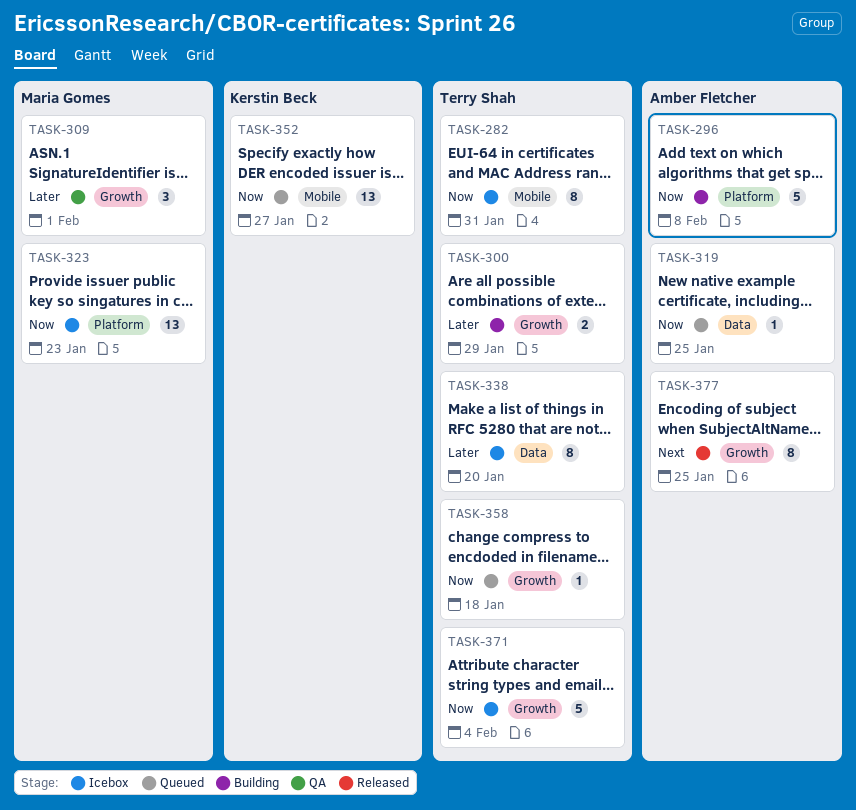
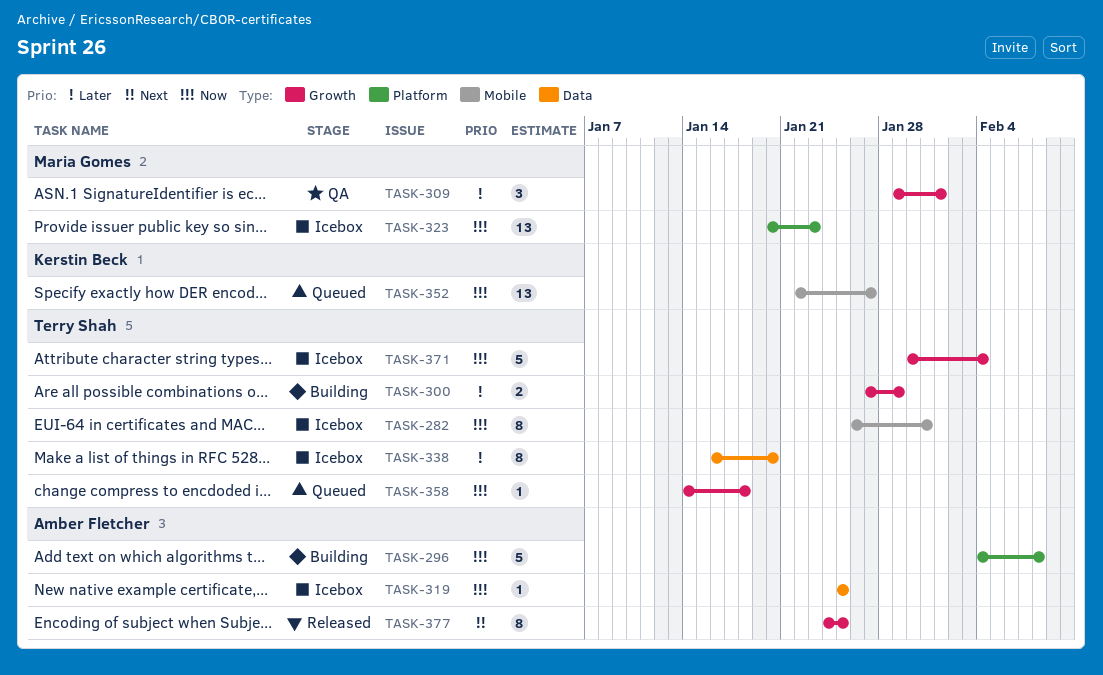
TASK-319, status: Queued -> Icebox

